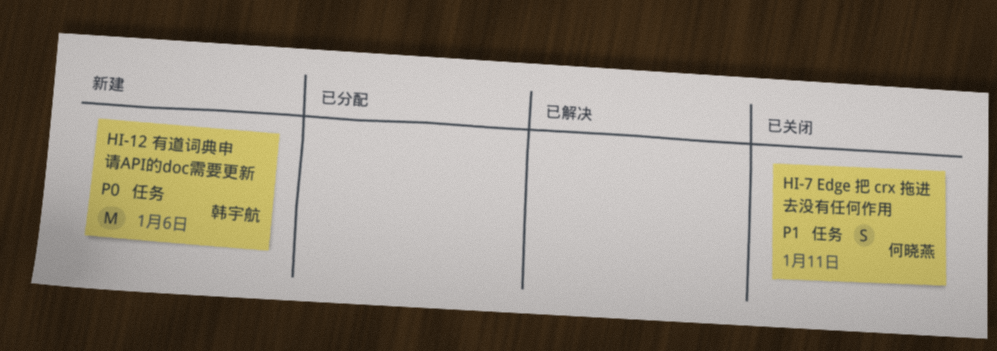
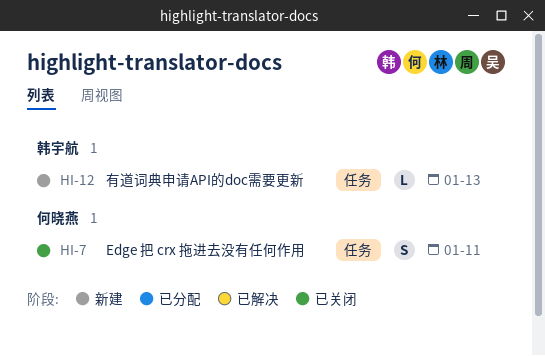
HI-12, estimate: M -> L
HI-12, due: Jan 6 -> Jan 13

